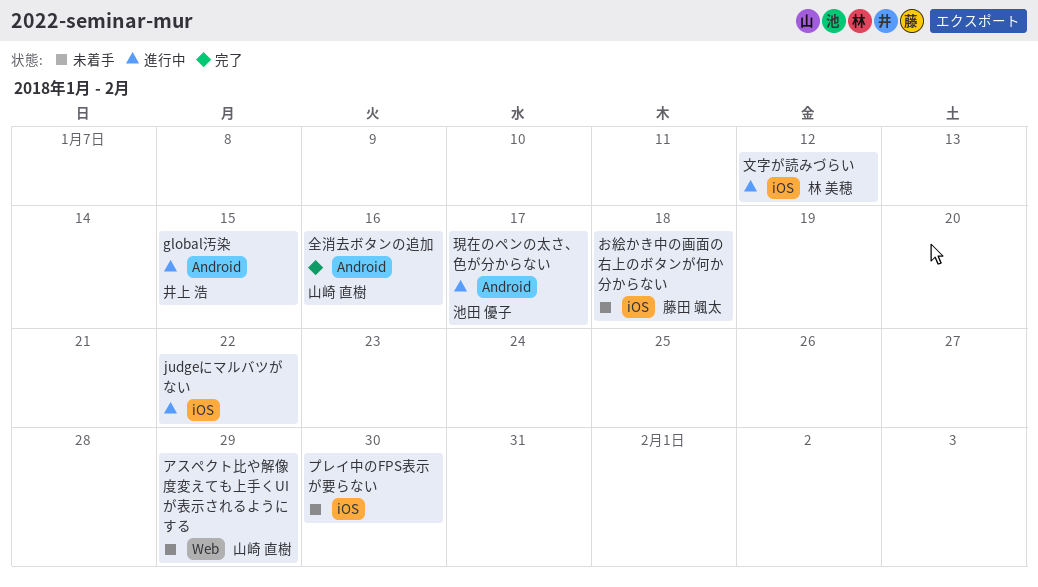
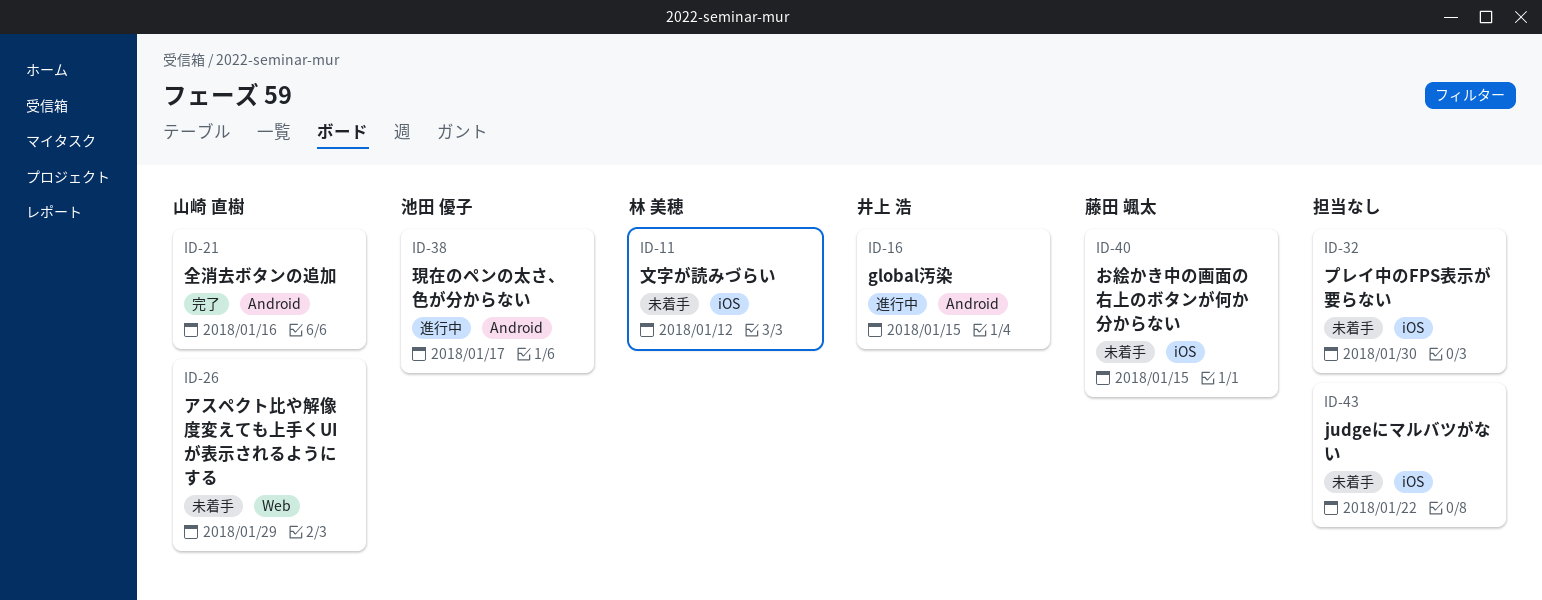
judgeにマルバツがない, status: 進行中 -> 未着手
お絵かき中の画面の右上のボタンが何か分からない, due: Jan 18 -> Jan 15
文字が読みづらい, status: 進行中 -> 未着手

